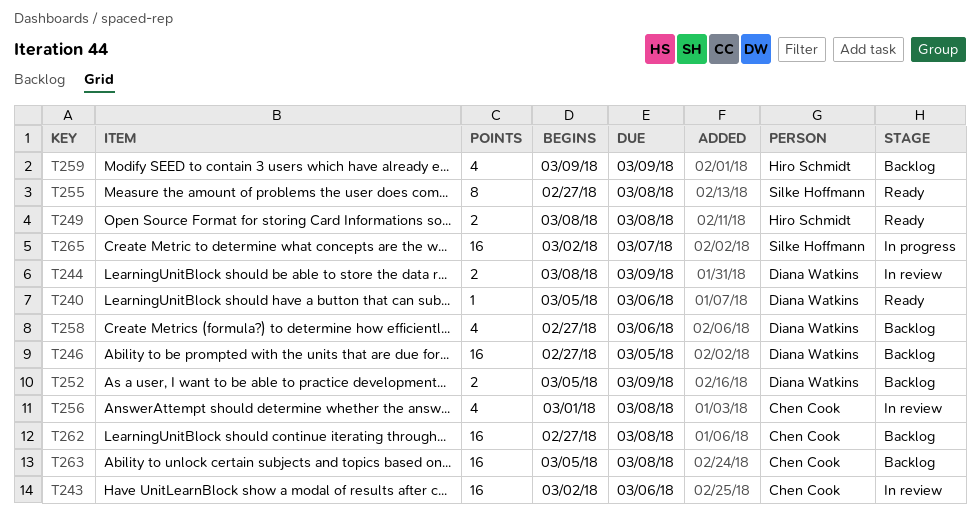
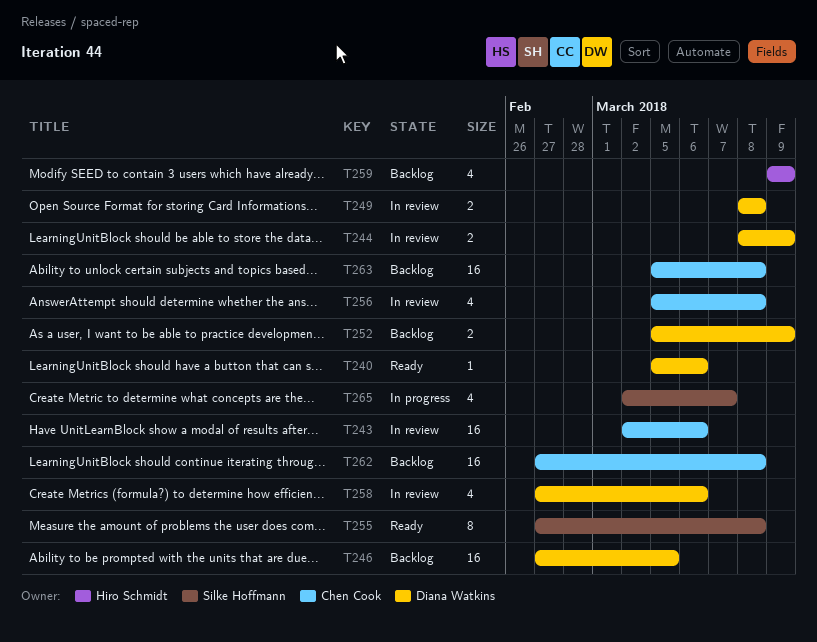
T249, status: Ready -> In review
T249, owner: Hiro Schmidt -> Diana Watkins
T256, start: Mar 1 -> Mar 5
T258, status: Backlog -> In review
T265, estimate: 16 -> 4

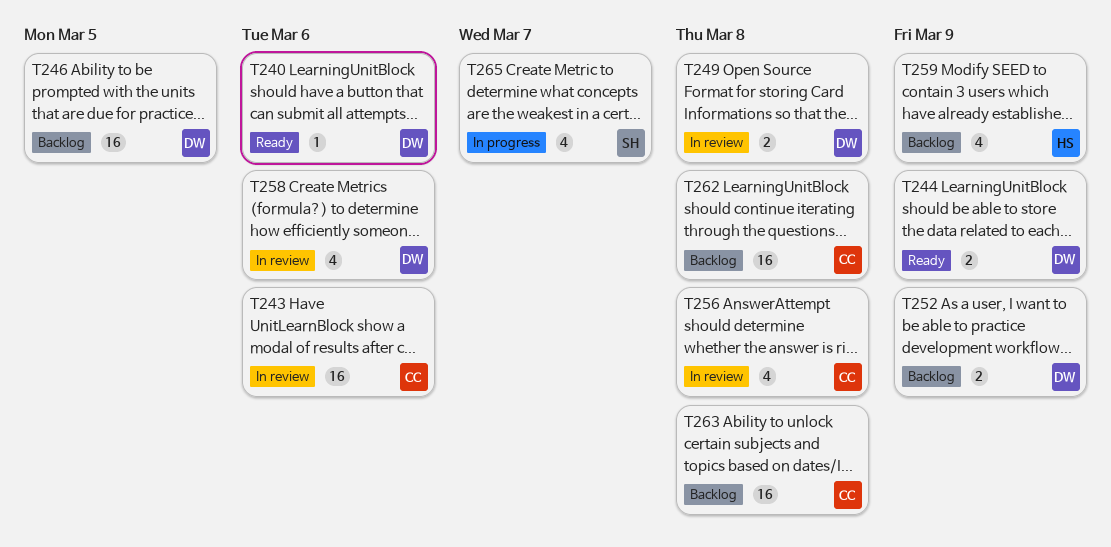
T244, status: In review -> Ready
T255: present -> none

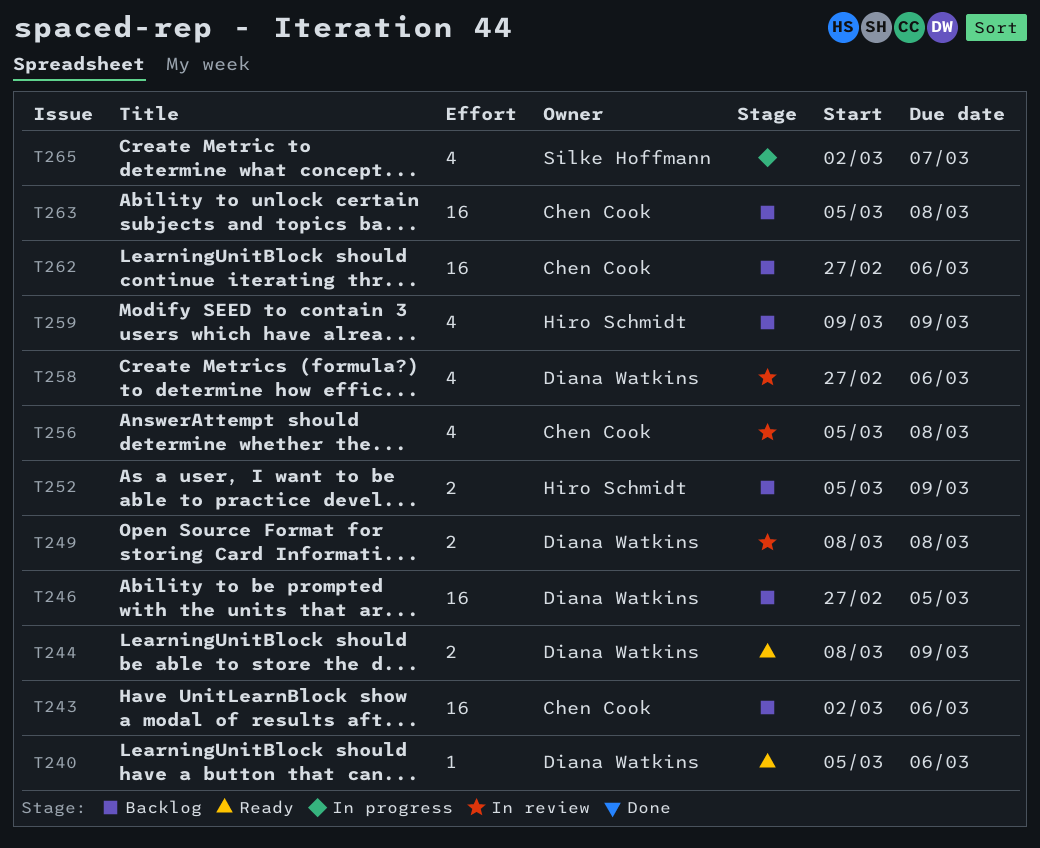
T243, status: In review -> Backlog
T252, owner: Diana Watkins -> Hiro Schmidt
T262, due: Mar 8 -> Mar 6

